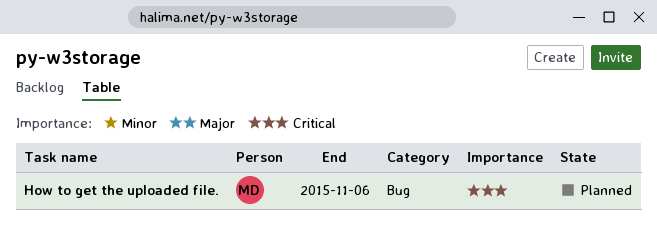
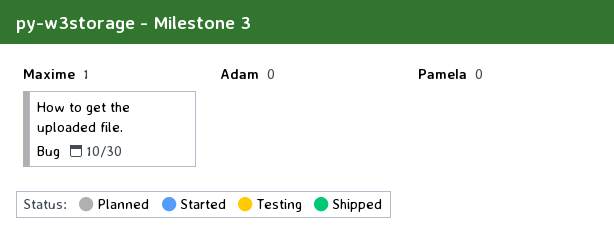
How to get the uploaded file., due: Nov 6 -> Oct 30

